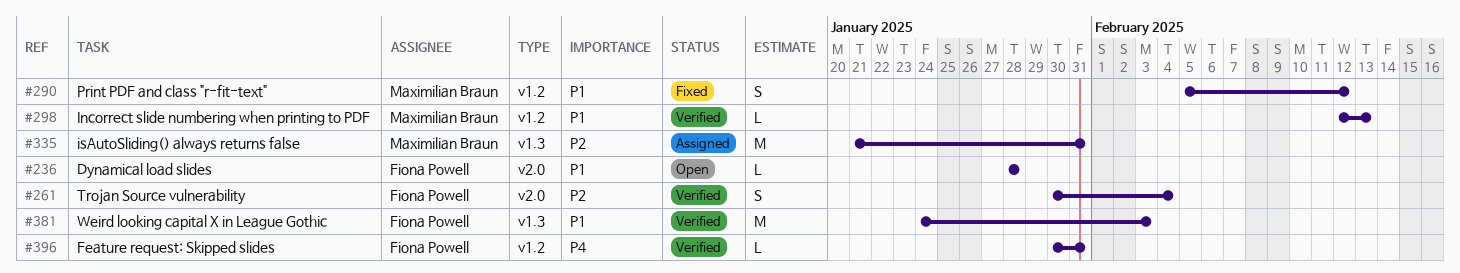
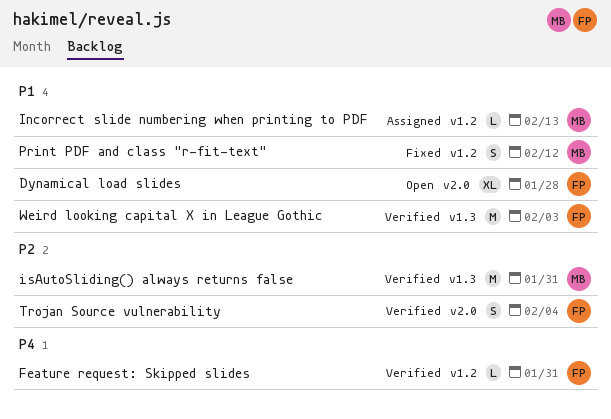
Dynamical load slides, estimate: L -> XL
Incorrect slide numbering when printing to PDF, status: Verified -> Assigned
isAutoSliding() always returns false, status: Assigned -> Verified

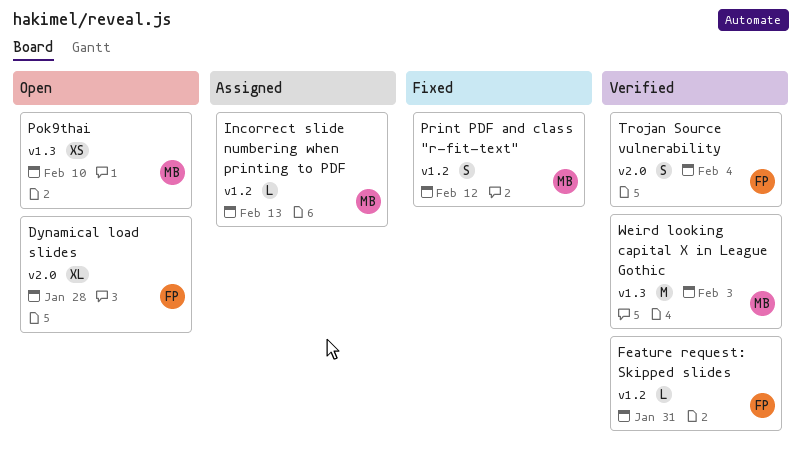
isAutoSliding() always returns false: present -> none
Pok9thai: none -> present
Weird looking capital X in League Gothic, owner: FP -> MB

